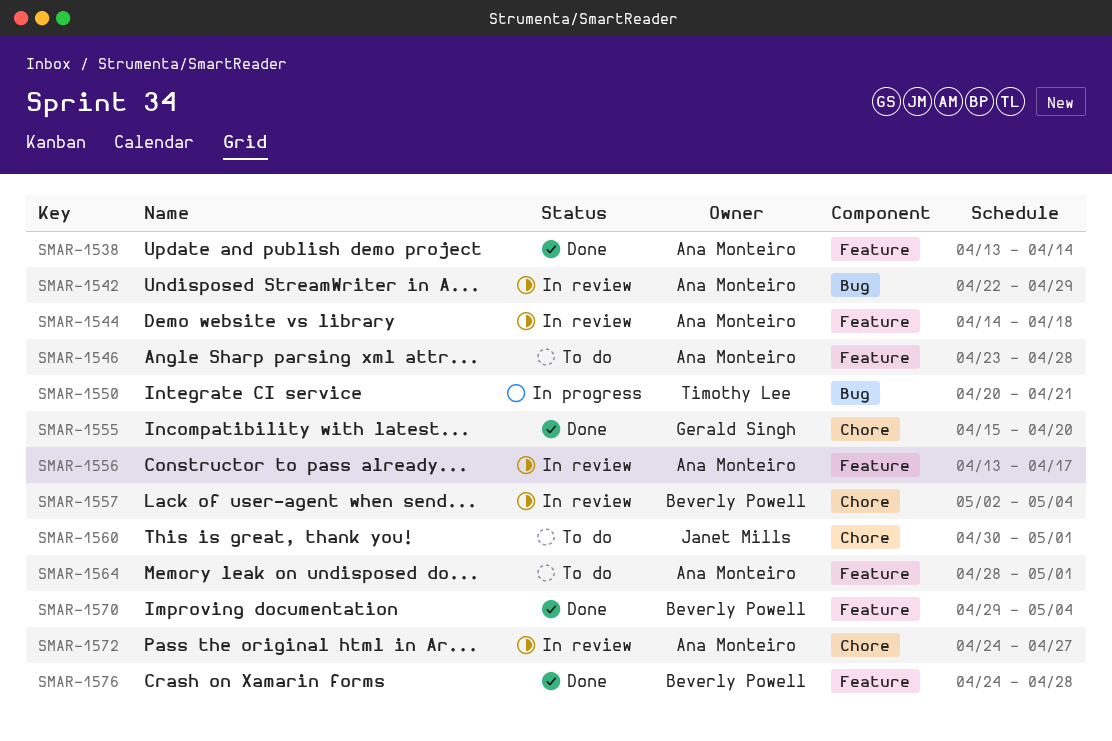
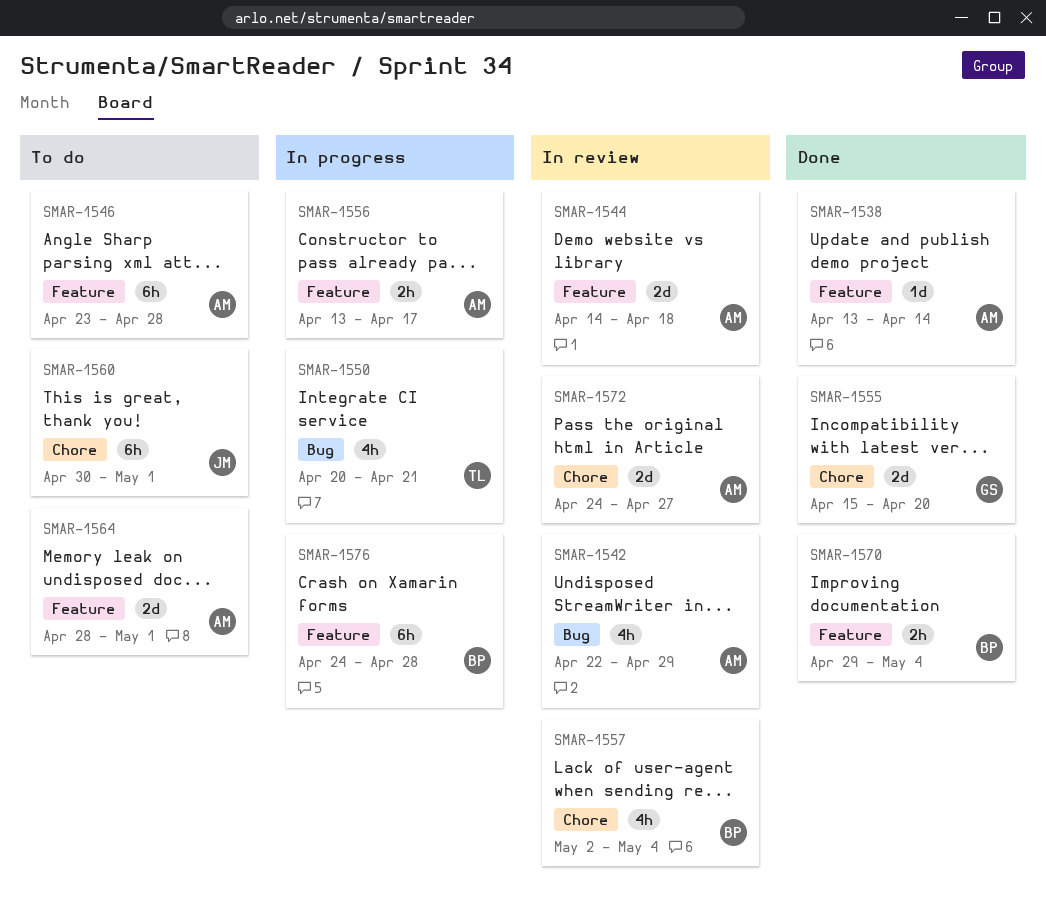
SMAR-1556, status: In review -> In progress
SMAR-1576, status: Done -> In progress

